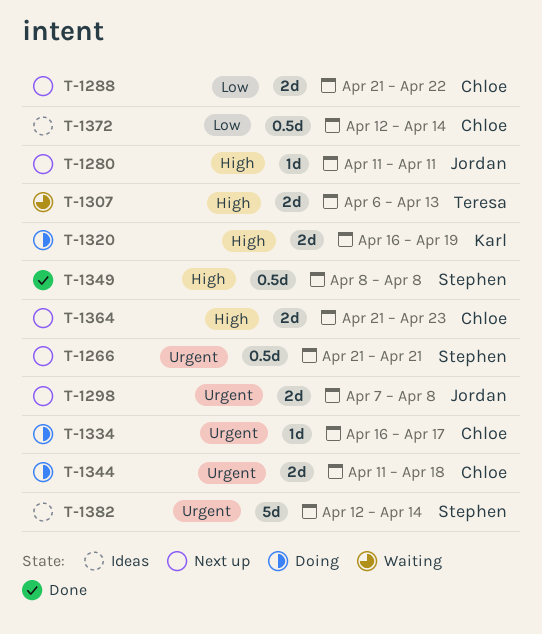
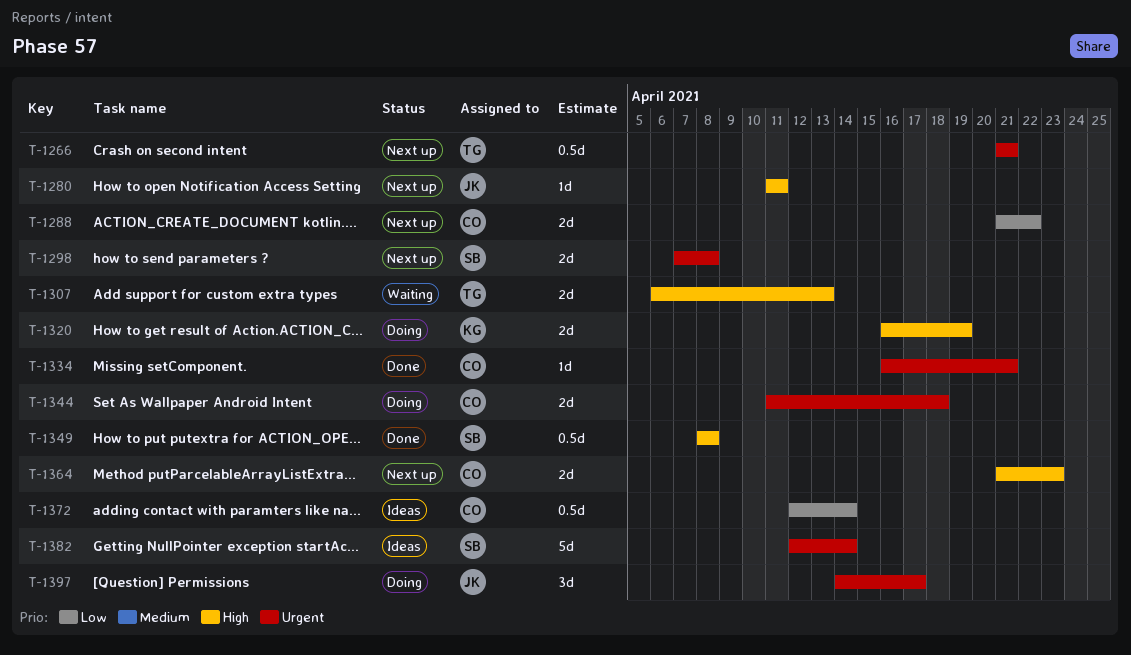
T-1266, owner: Stephen -> Teresa
T-1298, owner: Jordan -> Stephen
T-1334, status: Doing -> Done
T-1334, due: Apr 17 -> Apr 21
T-1397: none -> present

